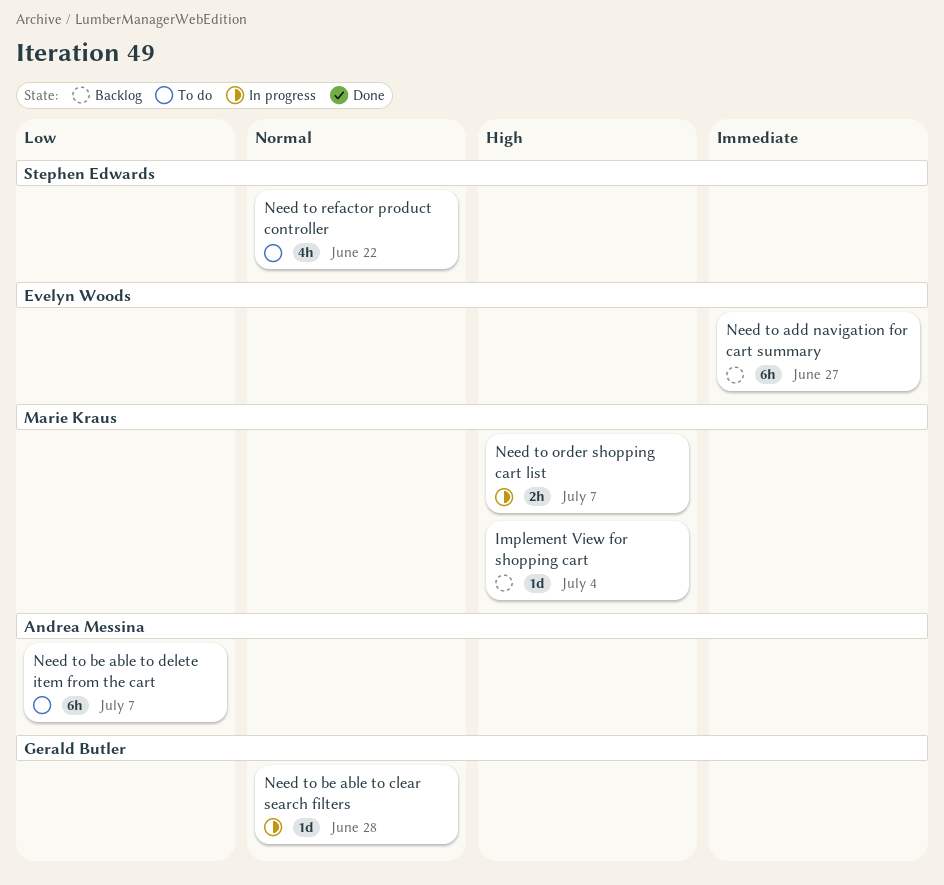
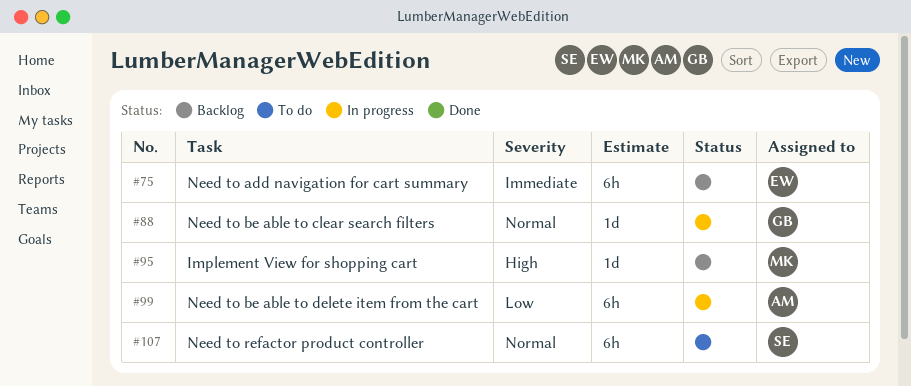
Need to be able to delete item from the cart, status: To do -> In progress
Need to order shopping cart list: present -> none
Need to refactor product controller, estimate: 4h -> 6h

